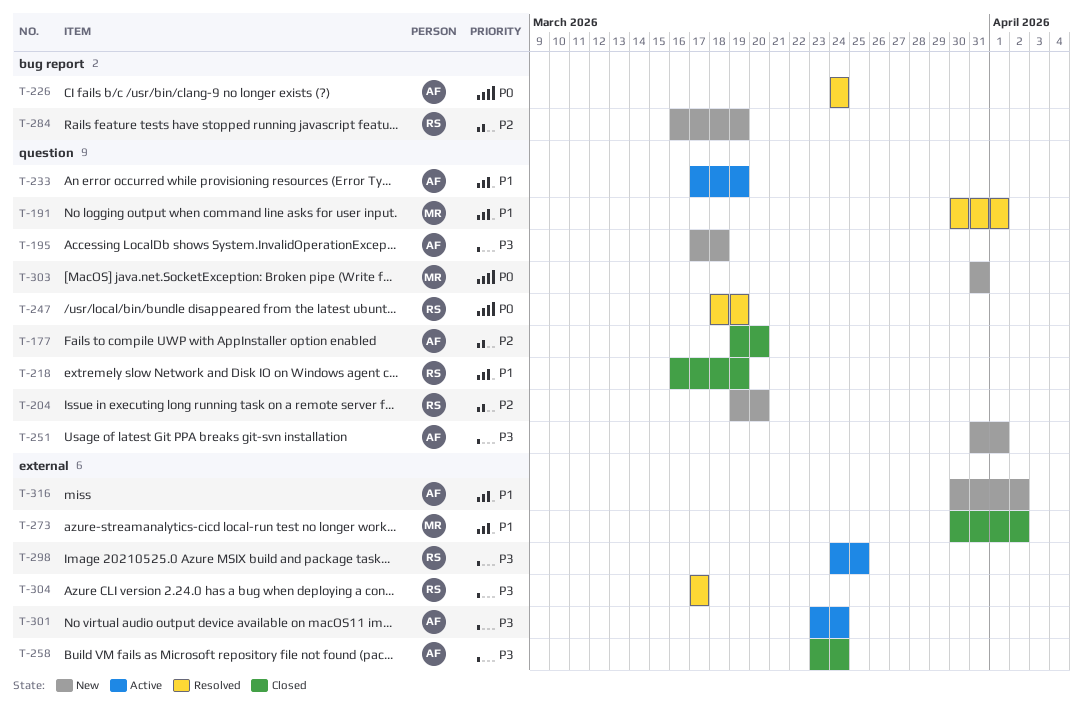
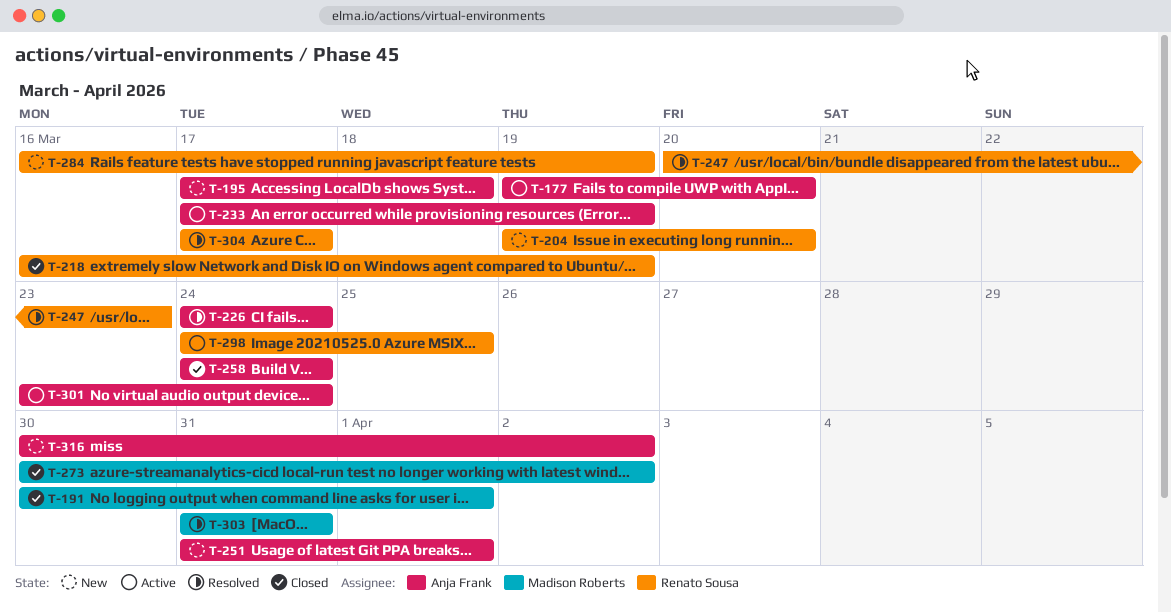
T-177, status: Closed -> Active
T-191, status: Resolved -> Closed
T-247, start: Mar 18 -> Mar 20
T-247, due: Mar 19 -> Mar 23
T-258, start: Mar 23 -> Mar 24
T-303, status: New -> Resolved

